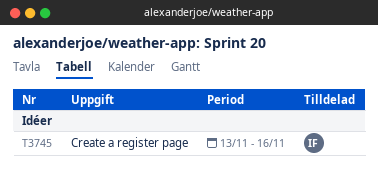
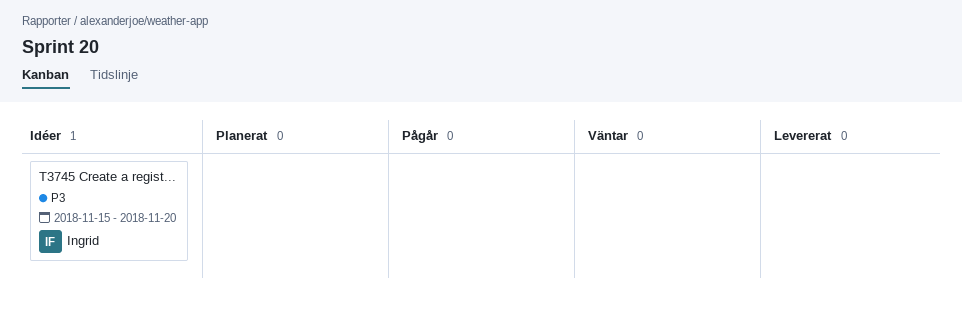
T3745, start: Nov 13 -> Nov 15
T3745, due: Nov 16 -> Nov 20

